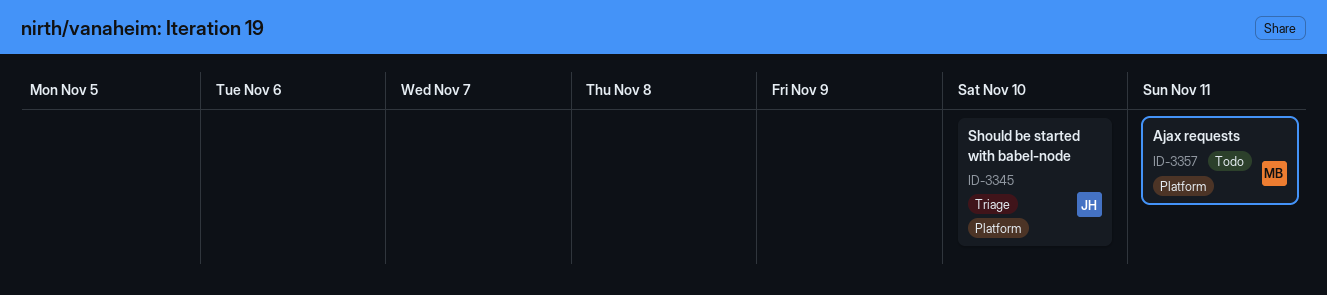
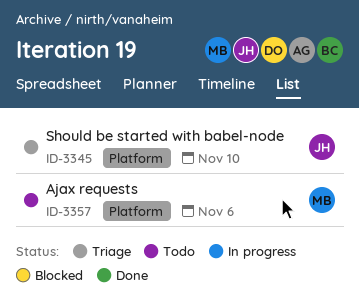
ID-3357, due: Nov 11 -> Nov 6

